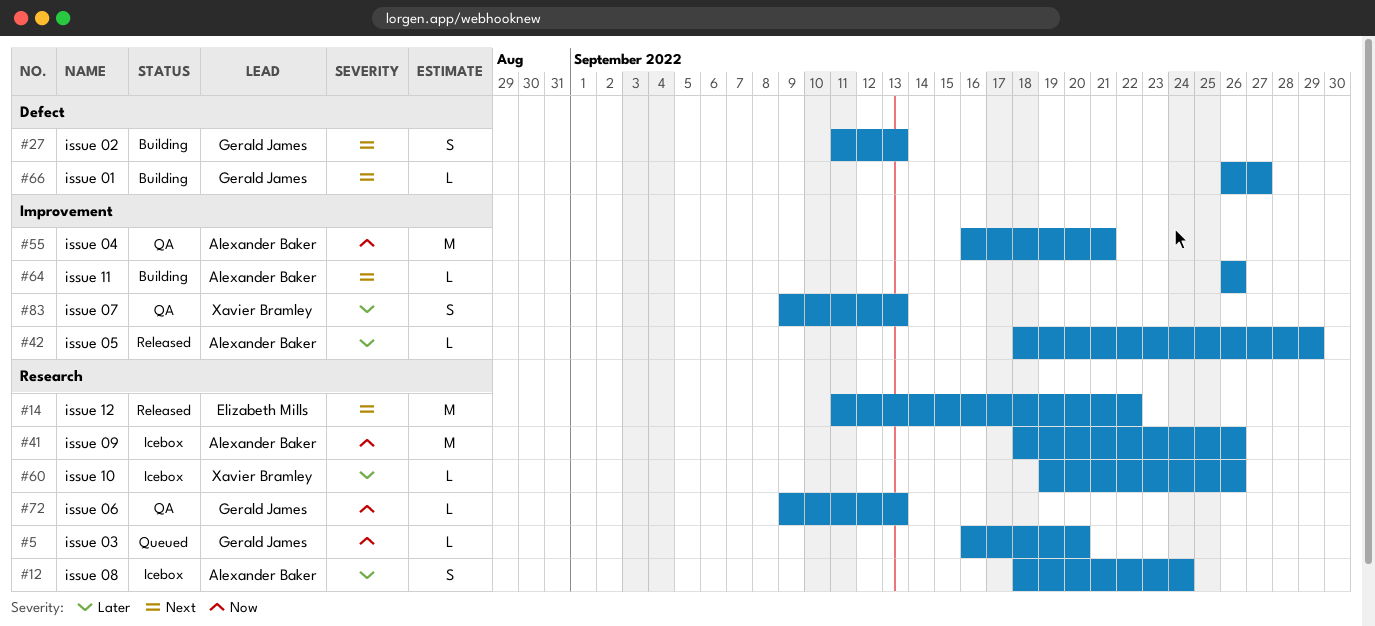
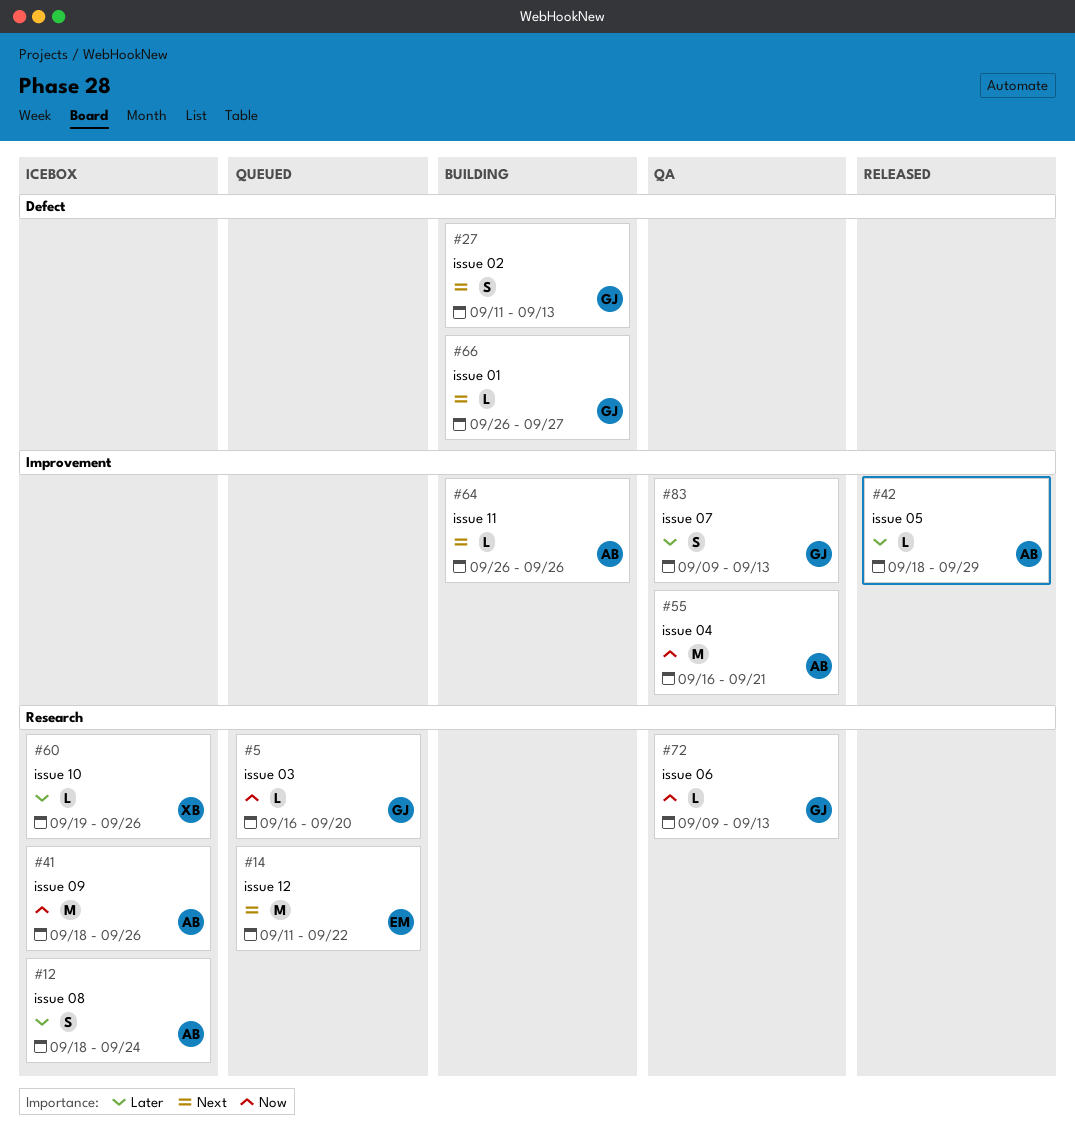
#14, status: Released -> Queued
#83, owner: Xavier Bramley -> Gerald James

